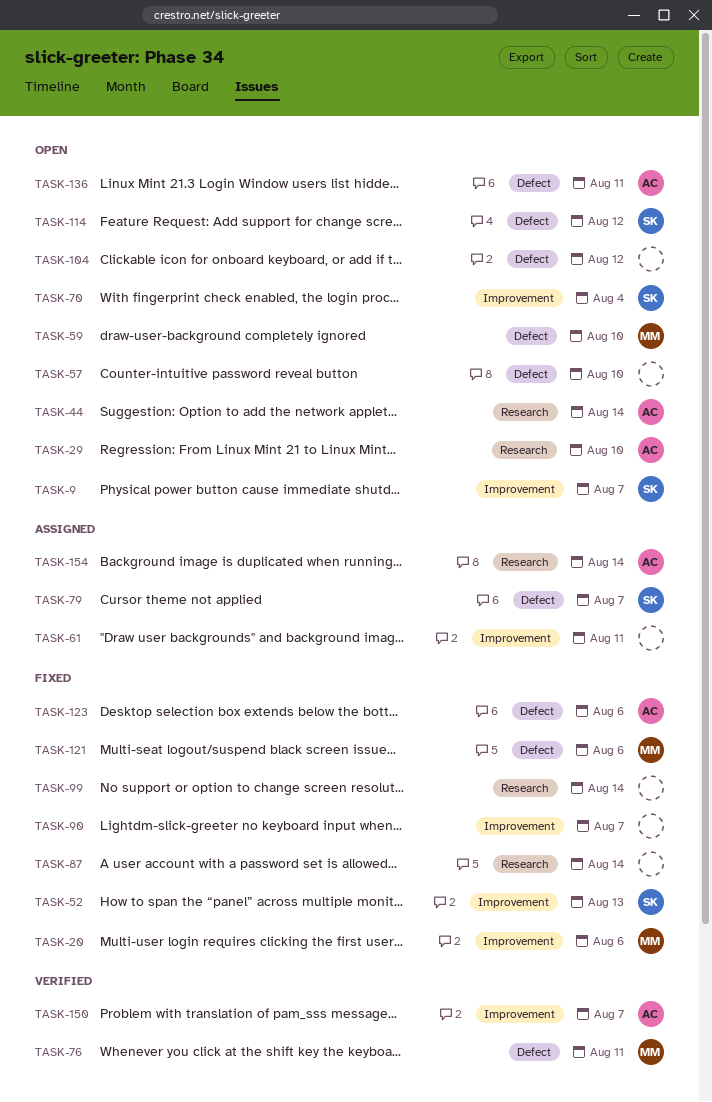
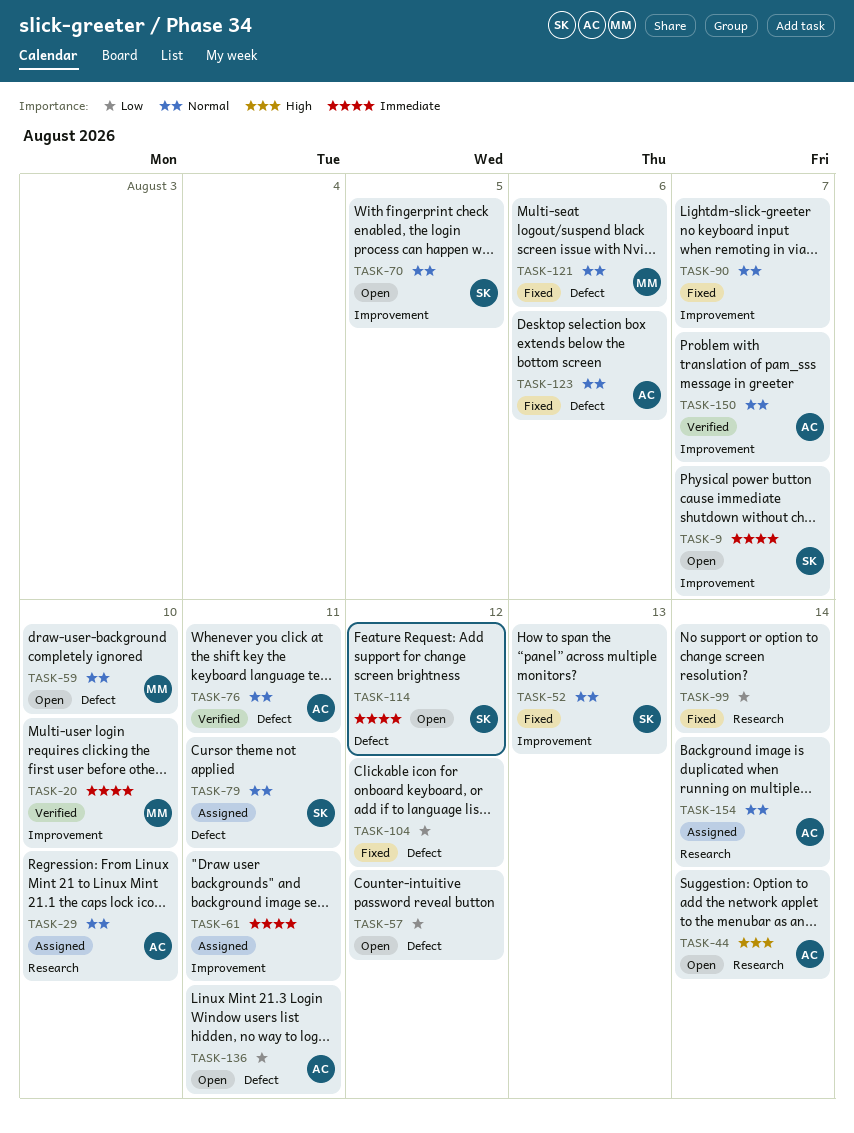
TASK-20, status: Fixed -> Verified
TASK-20, due: Aug 6 -> Aug 10
TASK-29, status: Open -> Assigned
TASK-57, due: Aug 10 -> Aug 12
TASK-70, due: Aug 4 -> Aug 5
TASK-76, owner: MM -> AC
TASK-79, due: Aug 7 -> Aug 11
TASK-87: present -> none
TASK-104, status: Open -> Fixed

